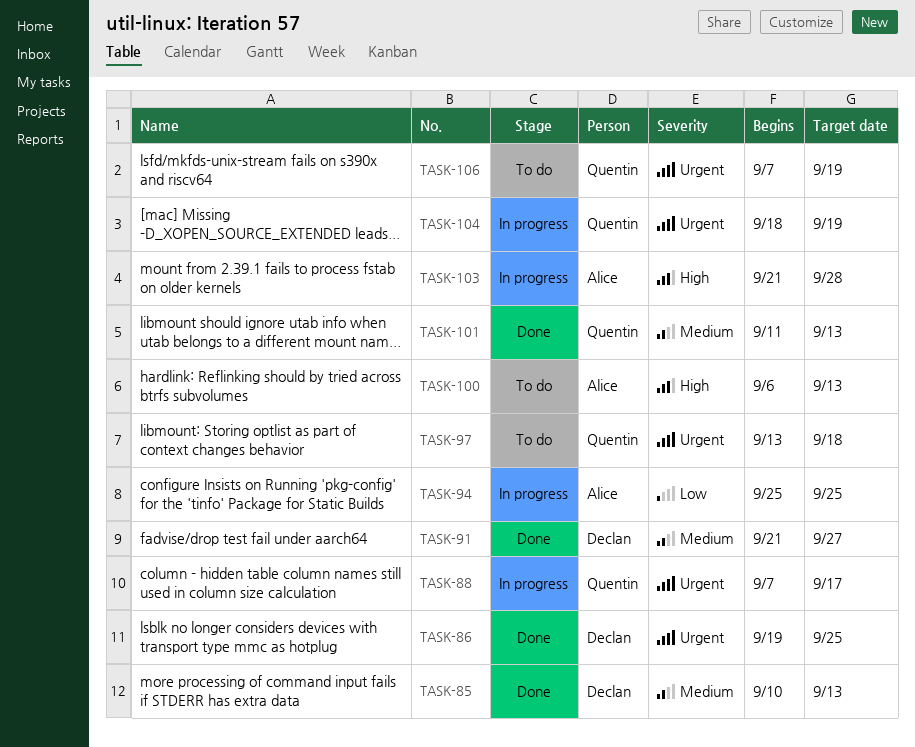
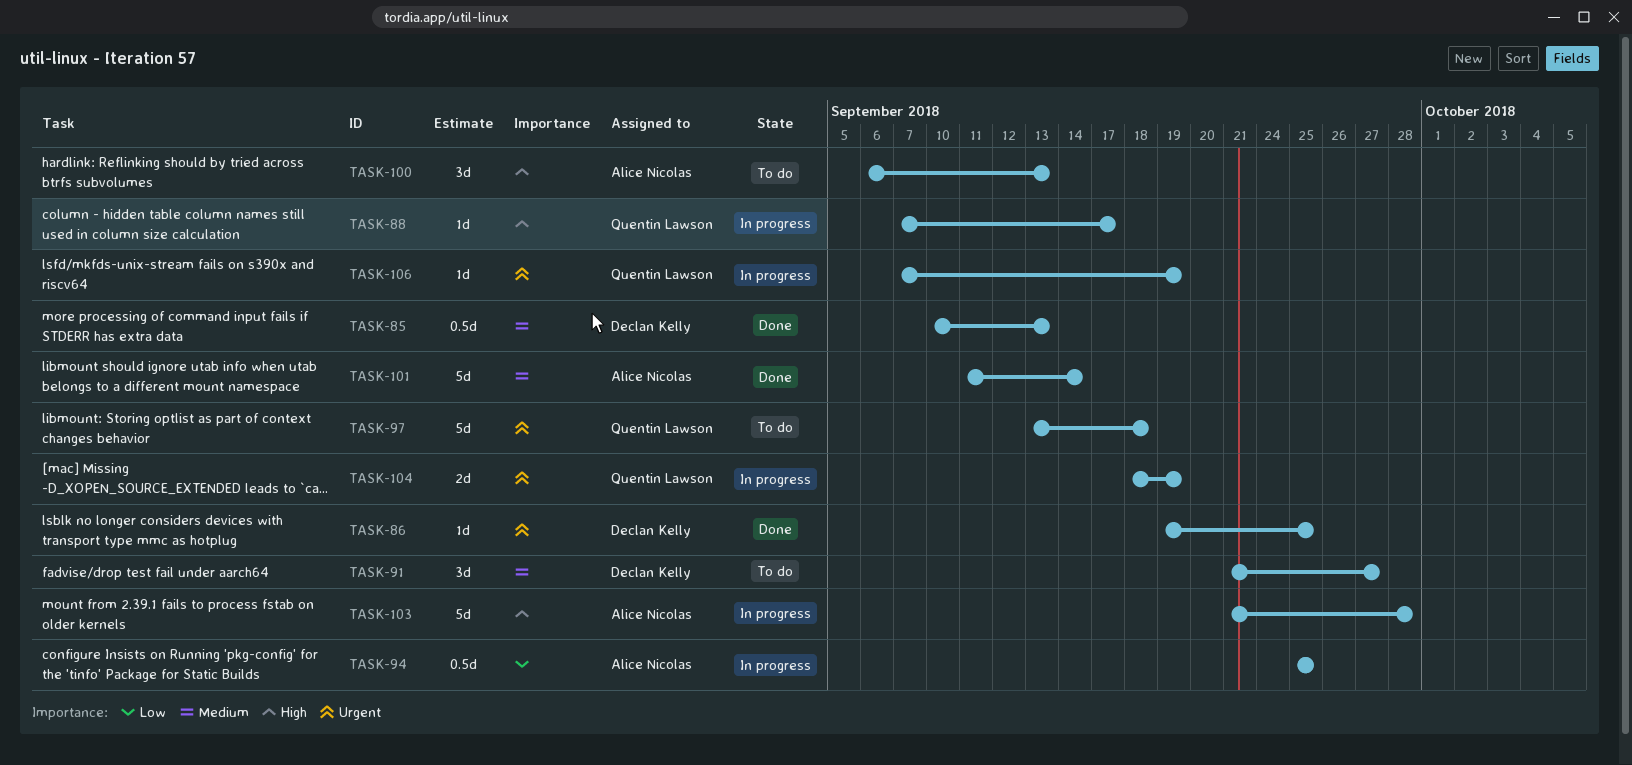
TASK-88, priority: Urgent -> High
TASK-91, status: Done -> To do
TASK-101, owner: Quentin Lawson -> Alice Nicolas
TASK-101, due: Sep 13 -> Sep 14
TASK-106, status: To do -> In progress

